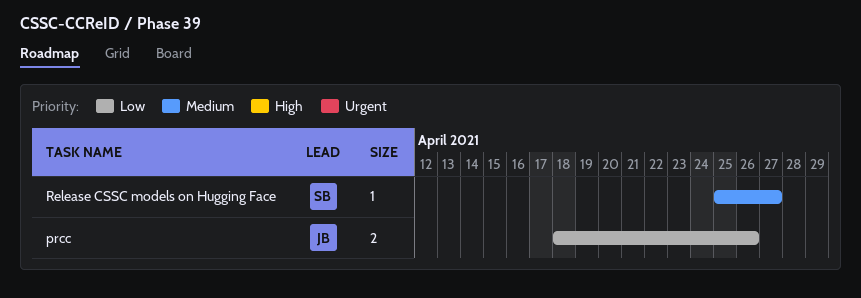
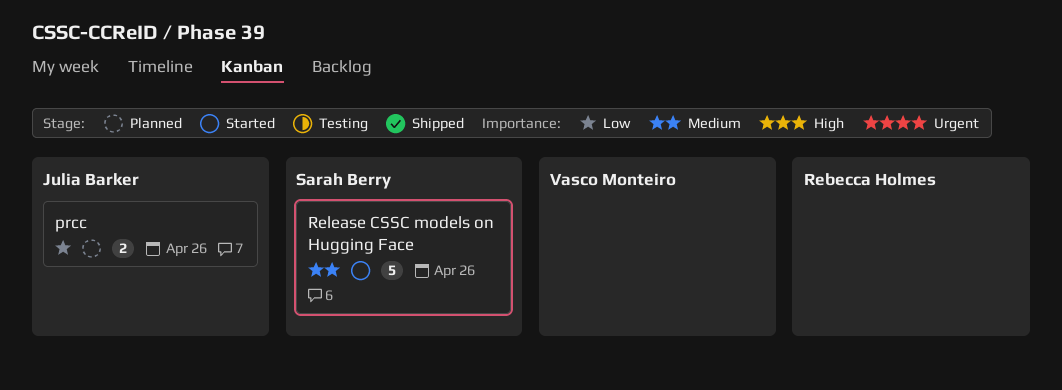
Release CSSC models on Hugging Face, estimate: 1 -> 5
Release CSSC models on Hugging Face, due: Apr 27 -> Apr 26

